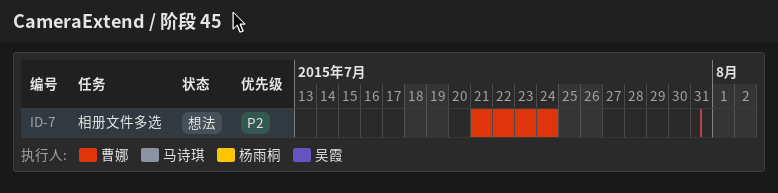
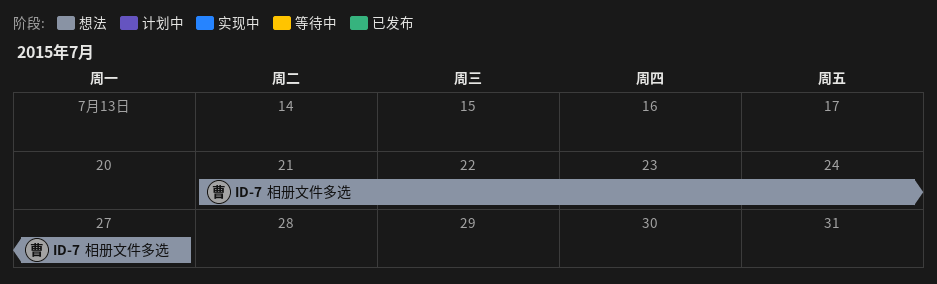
ID-7, due: Jul 24 -> Jul 27

